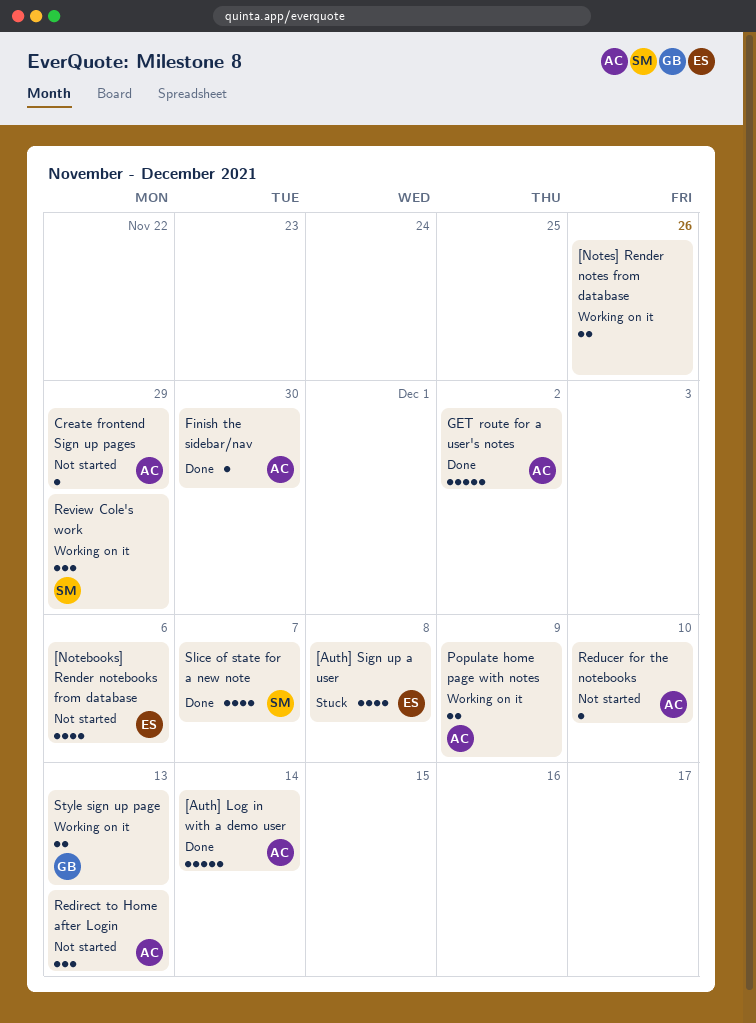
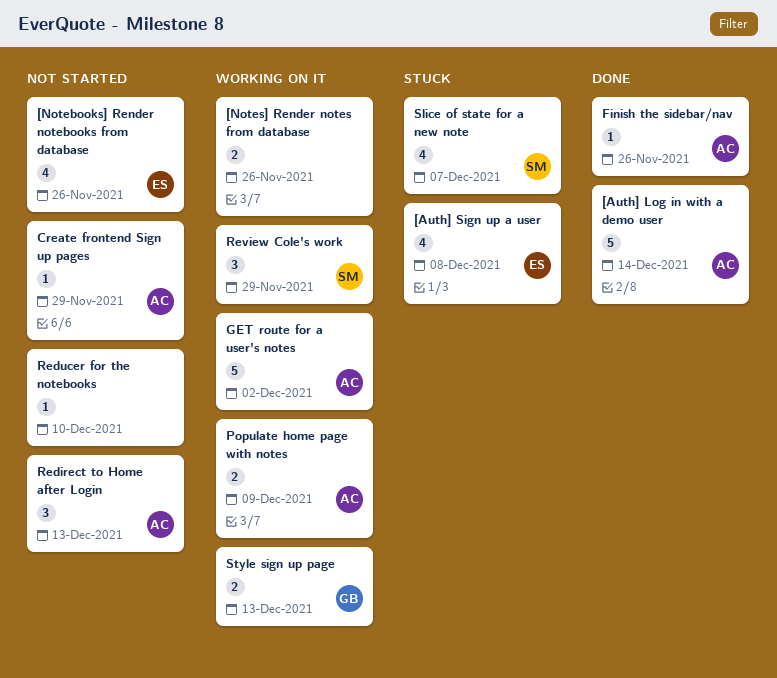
[Notebooks] Render notebooks from database, due: Dec 6 -> Nov 26
Finish the sidebar/nav, due: Nov 30 -> Nov 26
GET route for a user's notes, status: Done -> Working on it
Reducer for the notebooks, owner: AC -> none
Slice of state for a new note, status: Done -> Stuck

